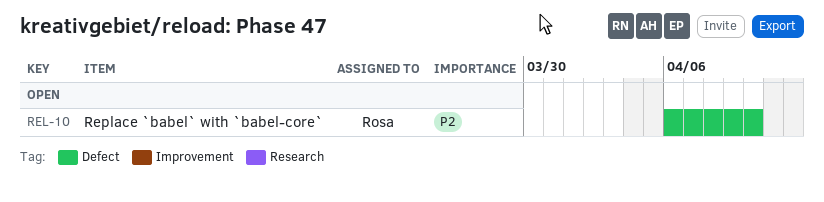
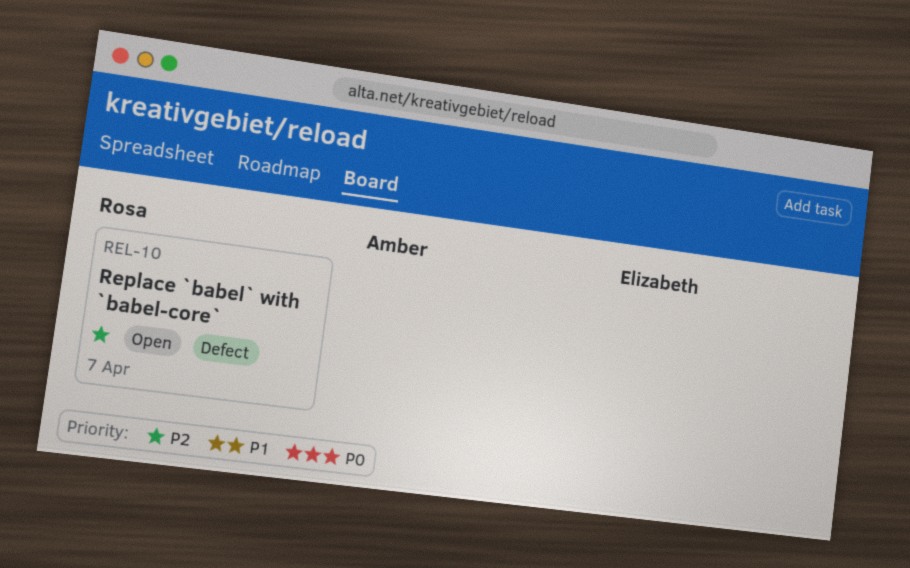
REL-10, due: Apr 10 -> Apr 7

